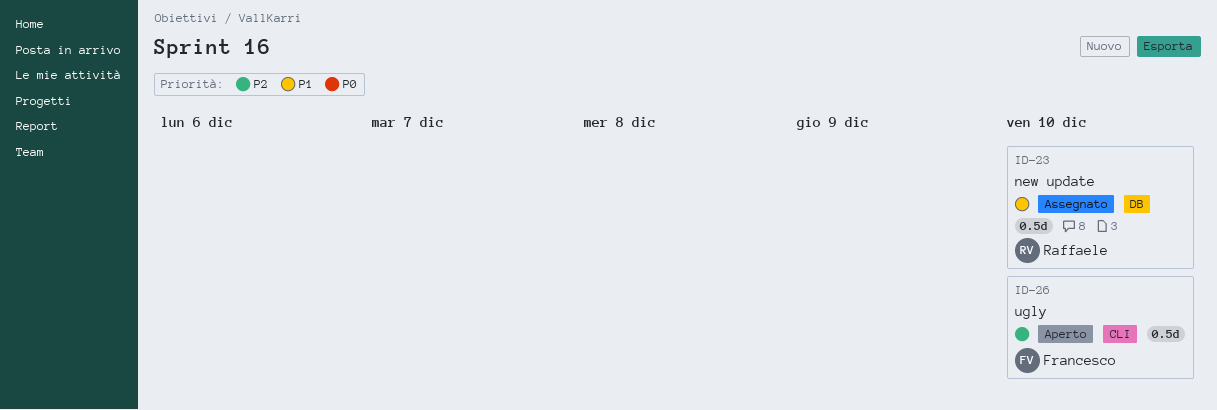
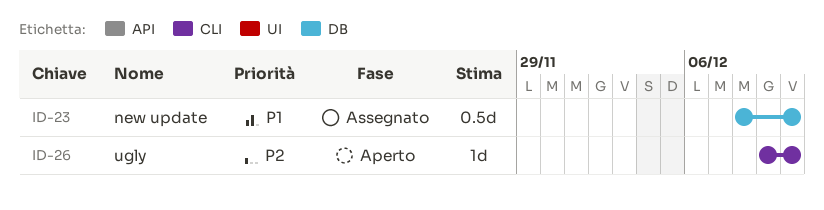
ID-26, estimate: 0.5d -> 1d

